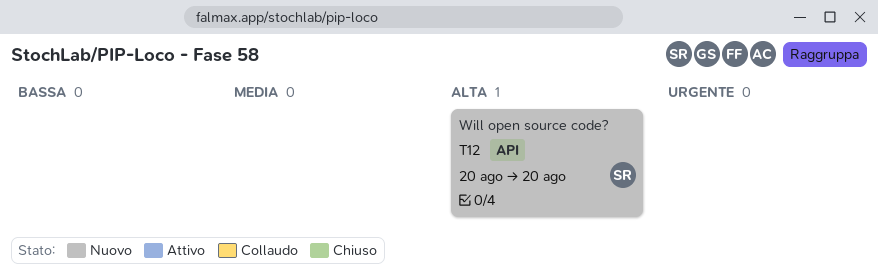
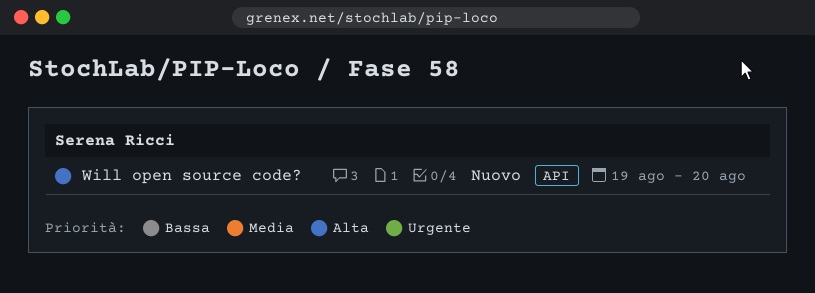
Will open source code?, start: Aug 20 -> Aug 19

